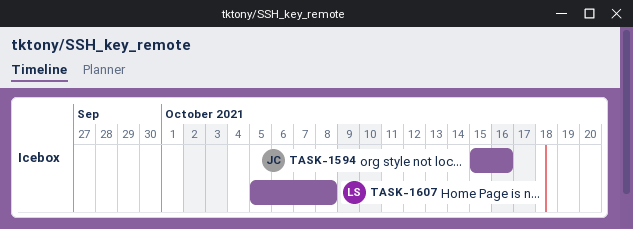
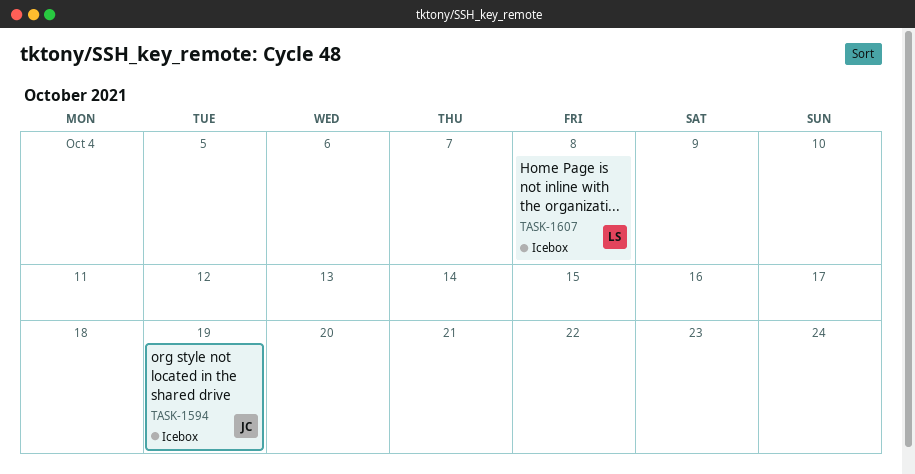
TASK-1594, due: Oct 16 -> Oct 19

